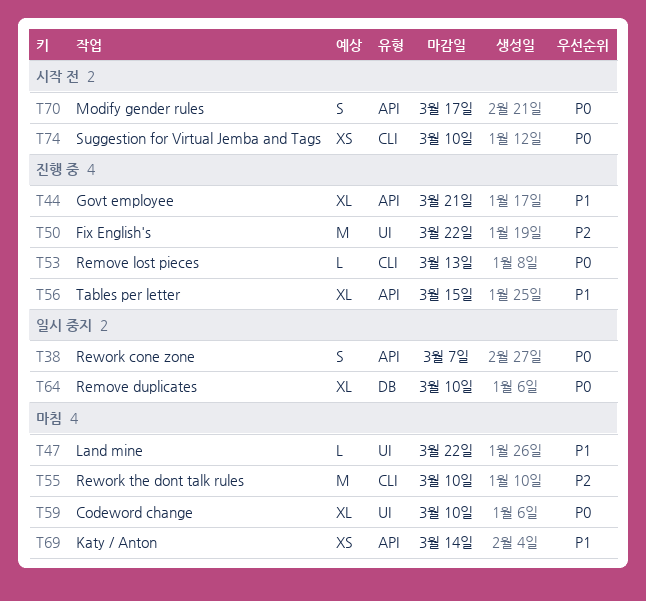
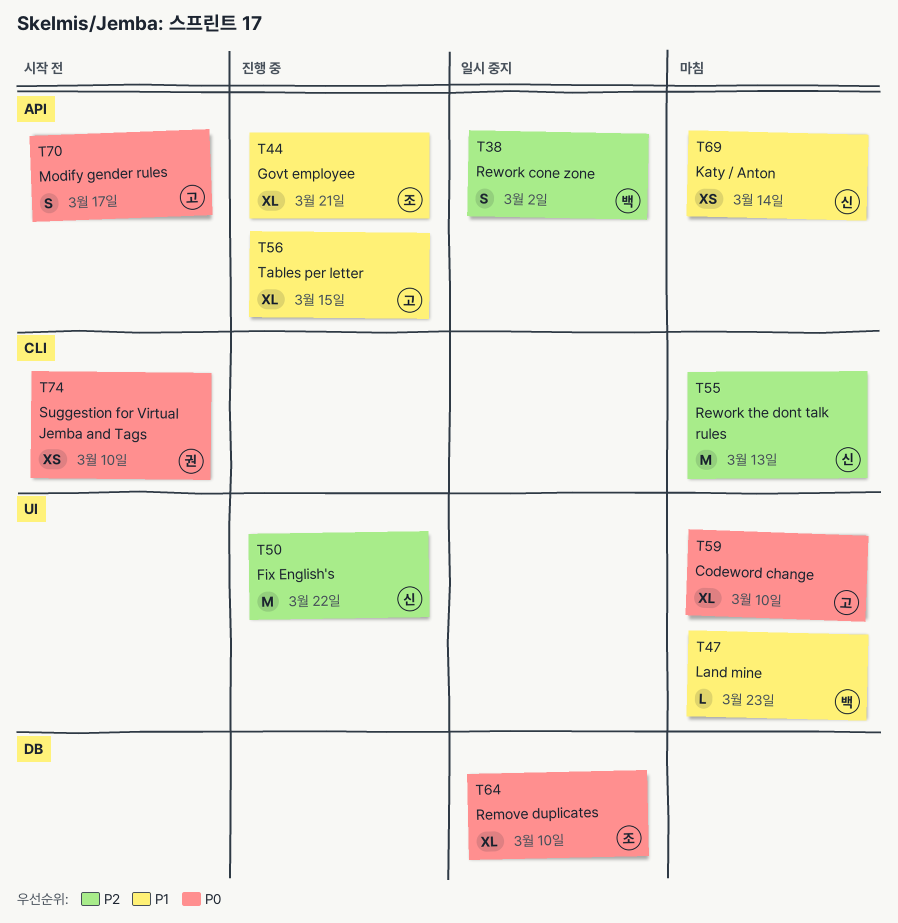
T38, priority: P0 -> P2
T38, due: Mar 7 -> Mar 2
T47, due: Mar 22 -> Mar 23
T53: present -> none
T55, due: Mar 10 -> Mar 13

